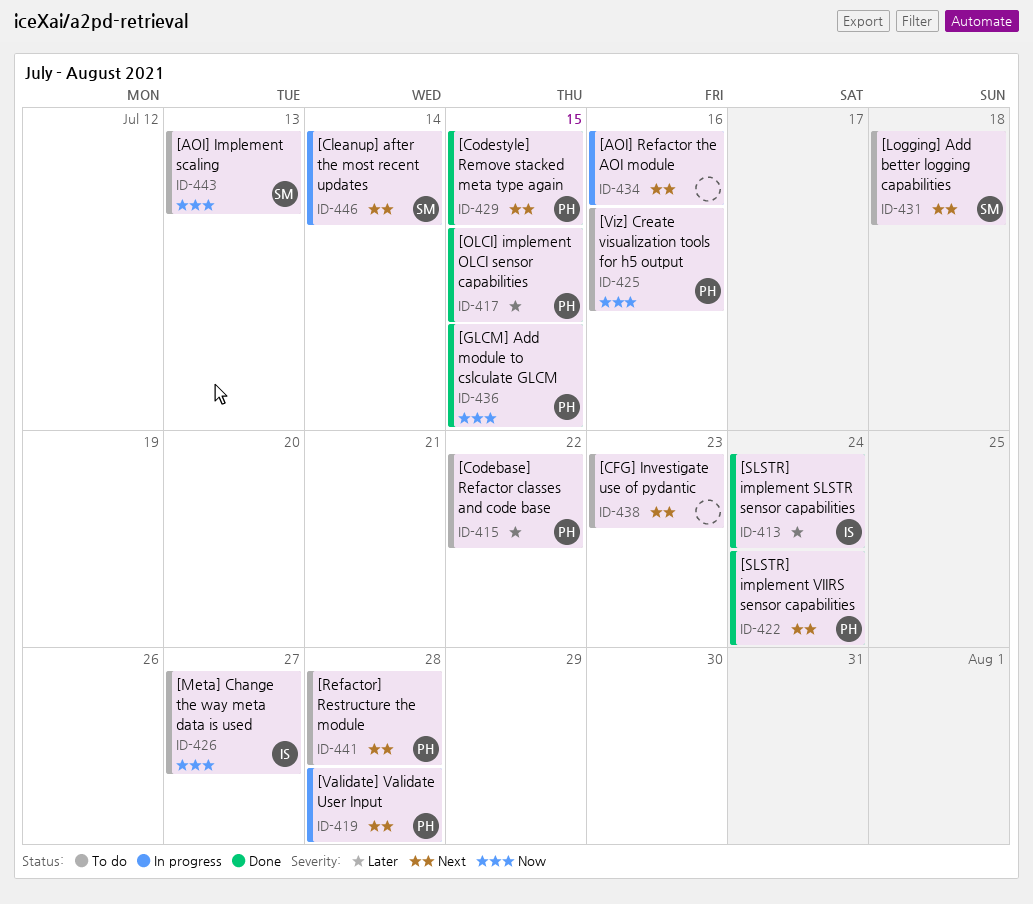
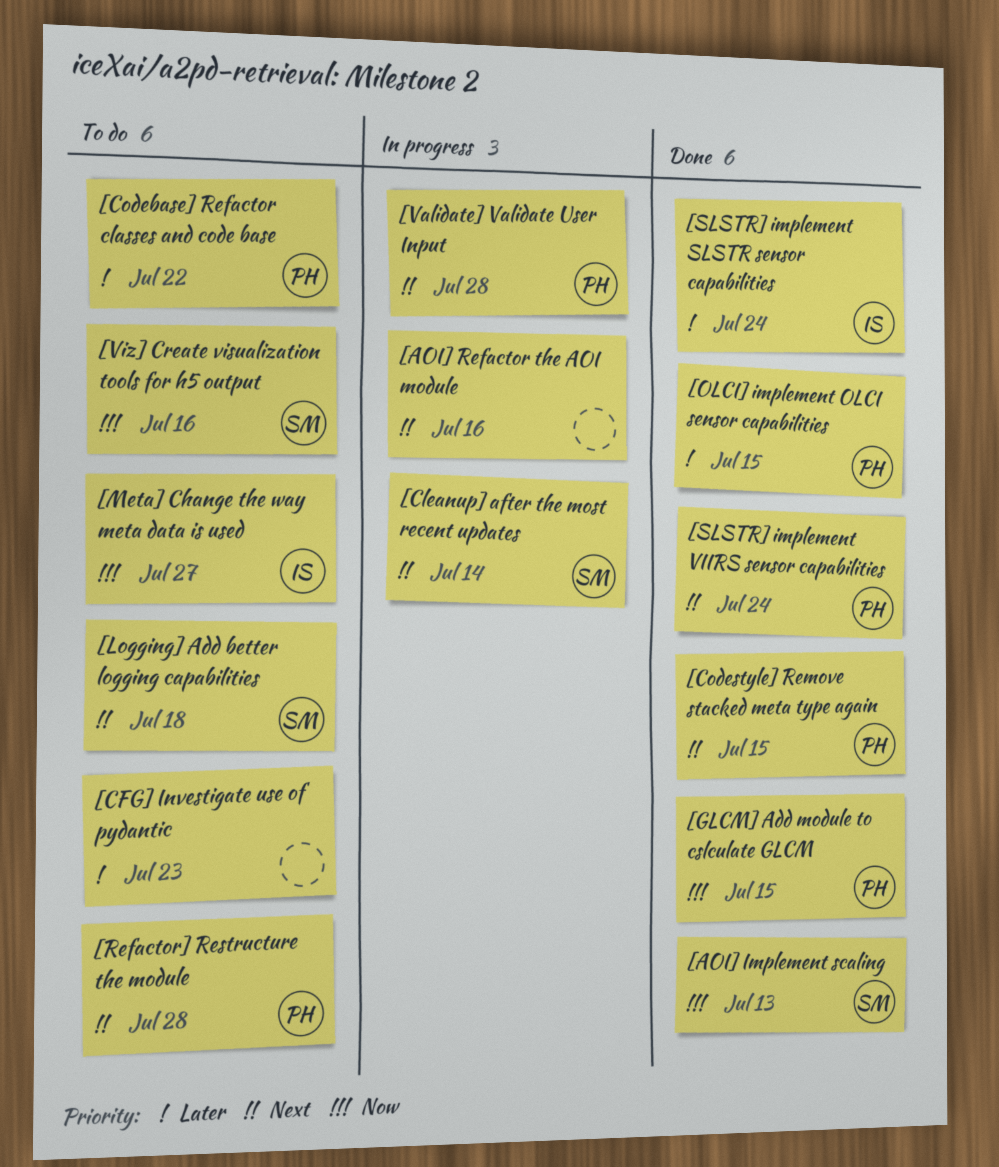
[AOI] Implement scaling, status: To do -> Done
[CFG] Investigate use of pydantic, priority: Next -> Later
[Viz] Create visualization tools for h5 output, owner: PH -> SM

